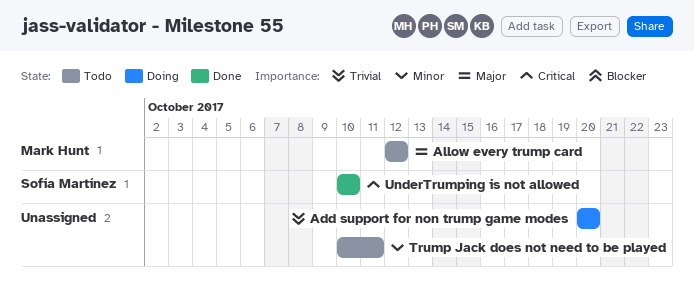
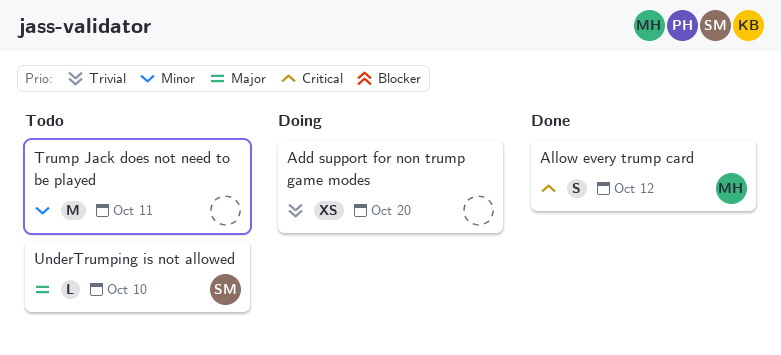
Allow every trump card, status: Todo -> Done
Allow every trump card, priority: Major -> Critical
UnderTrumping is not allowed, status: Done -> Todo
UnderTrumping is not allowed, priority: Critical -> Major

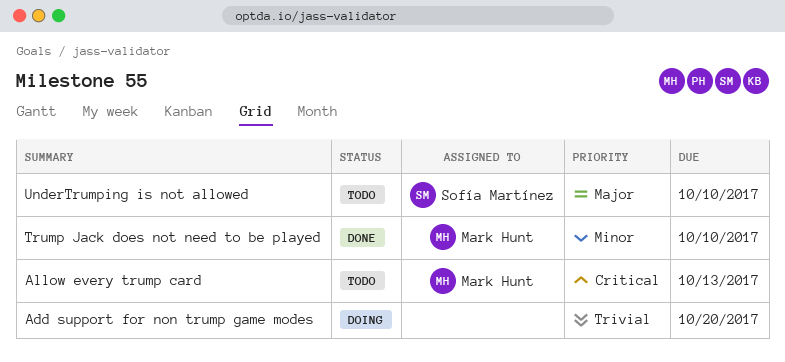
Allow every trump card, status: Done -> Todo
Allow every trump card, due: Oct 12 -> Oct 13
Trump Jack does not need to be played, status: Todo -> Done
Trump Jack does not need to be played, owner: none -> Mark Hunt
Trump Jack does not need to be played, due: Oct 11 -> Oct 10

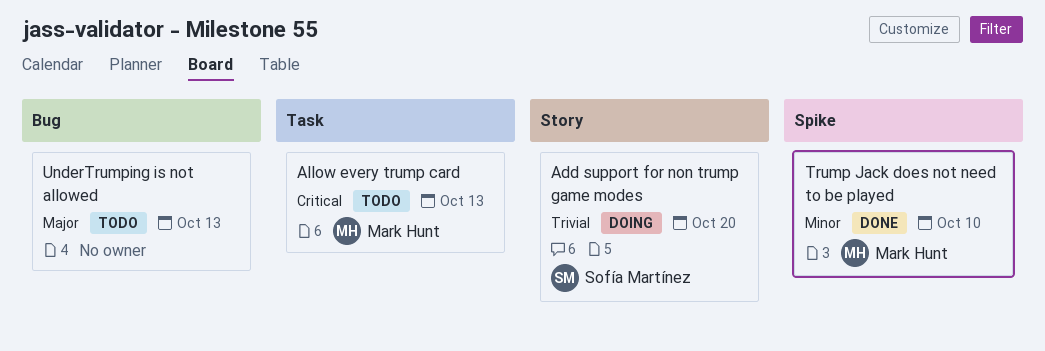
Add support for non trump game modes, owner: none -> Sofía Martínez
UnderTrumping is not allowed, owner: Sofía Martínez -> none
UnderTrumping is not allowed, due: Oct 10 -> Oct 13

